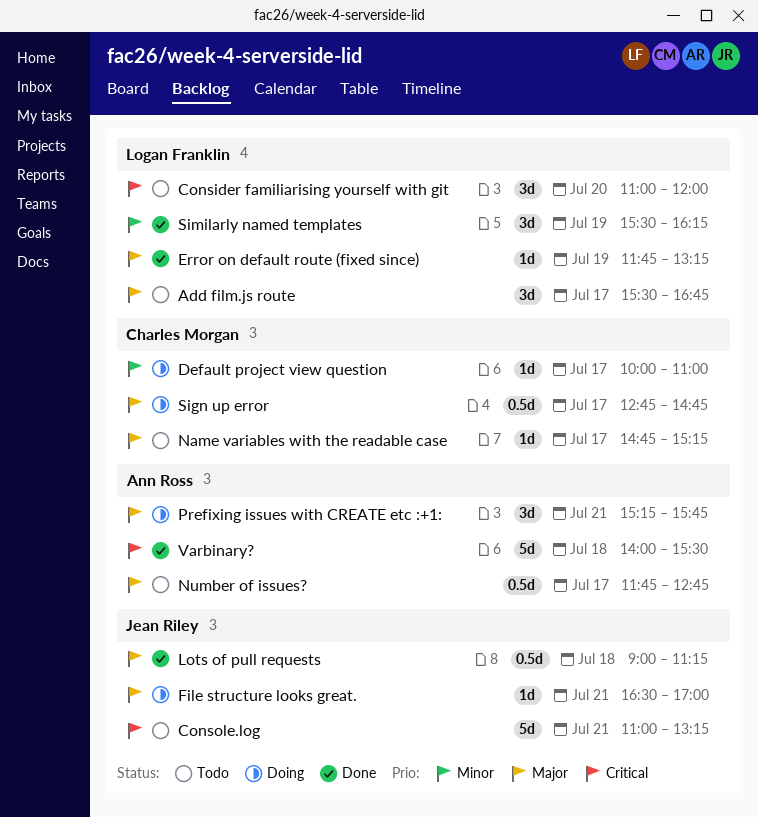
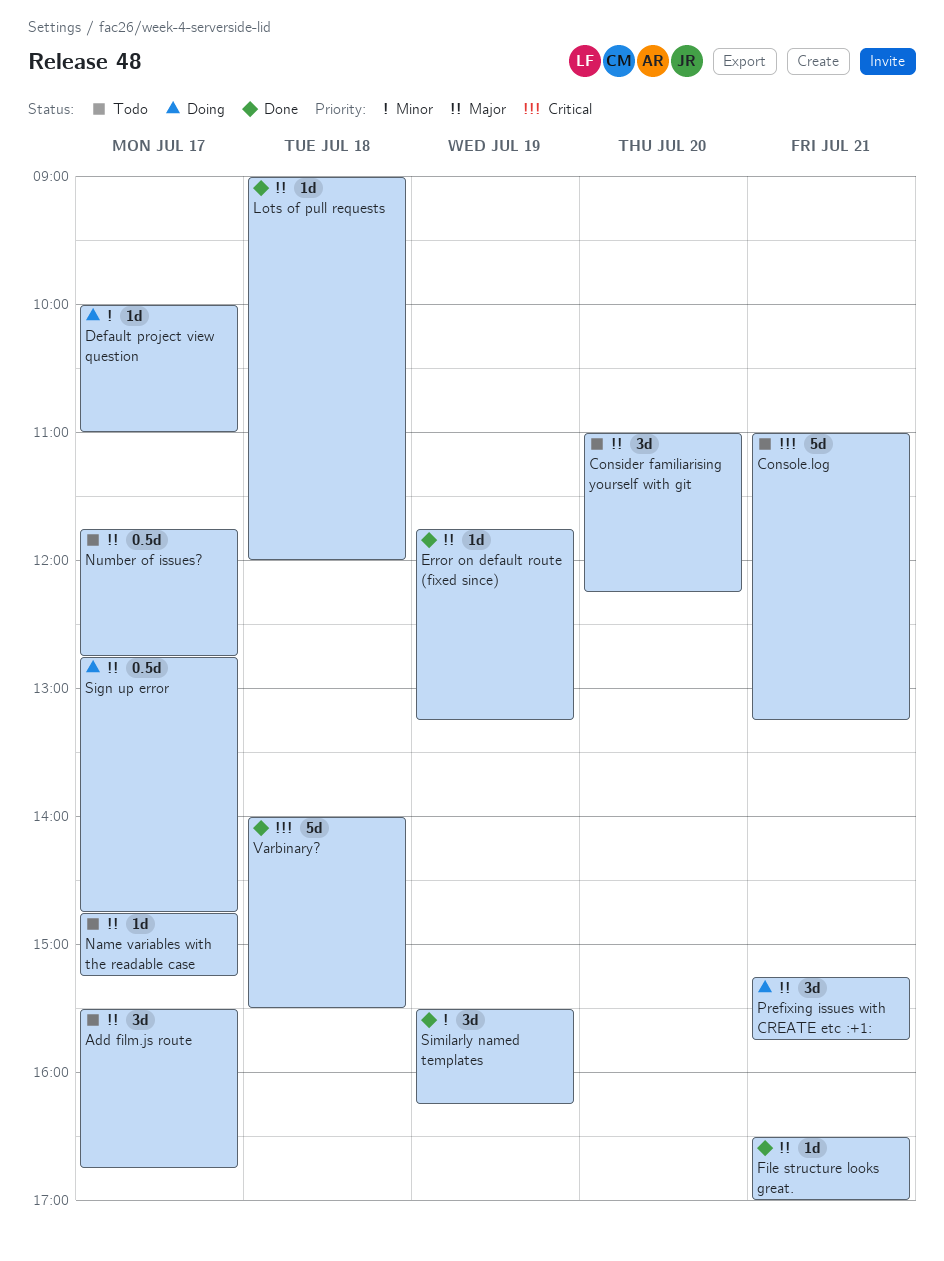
Consider familiarising yourself with git, priority: Critical -> Major
Consider familiarising yourself with git, ends: 12:00 -> 12:15
File structure looks great., status: Doing -> Done
Lots of pull requests, estimate: 0.5d -> 1d
Lots of pull requests, ends: 11:15 -> 12:00

